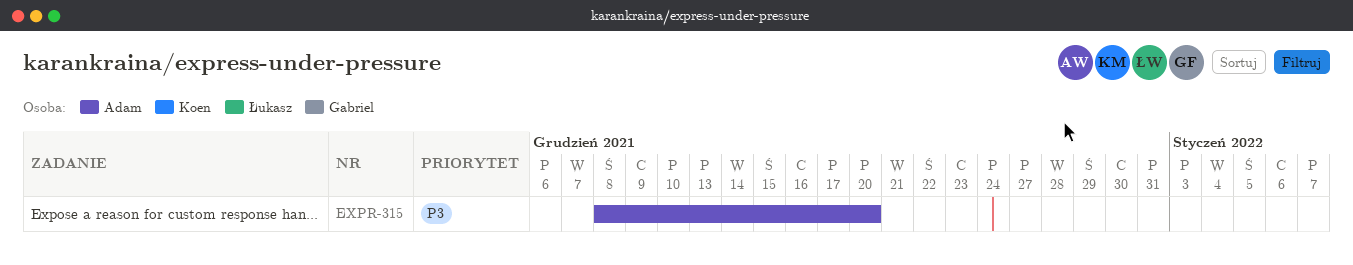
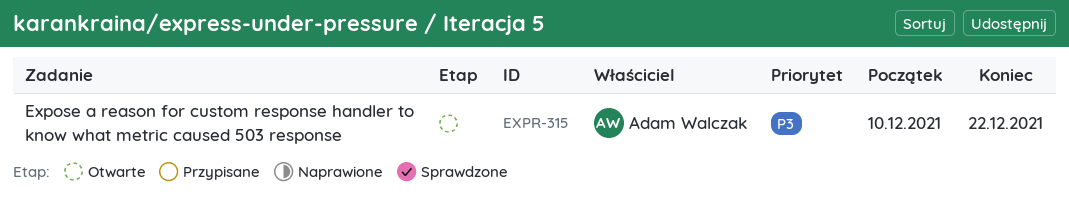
EXPR-315, start: Dec 8 -> Dec 10
EXPR-315, due: Dec 20 -> Dec 22

